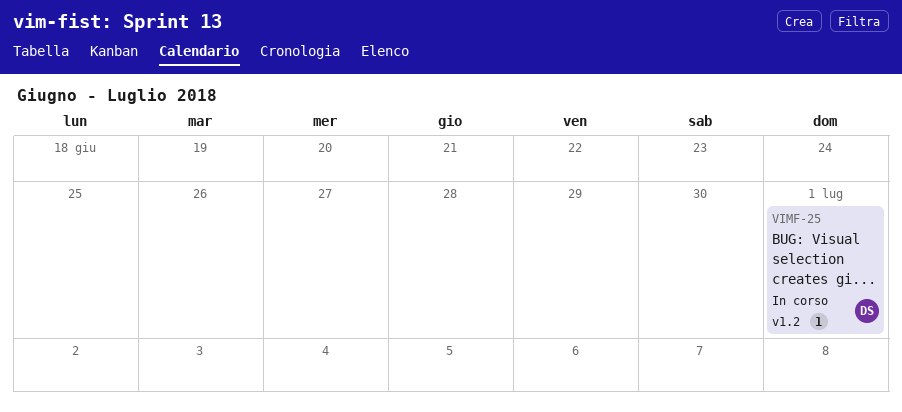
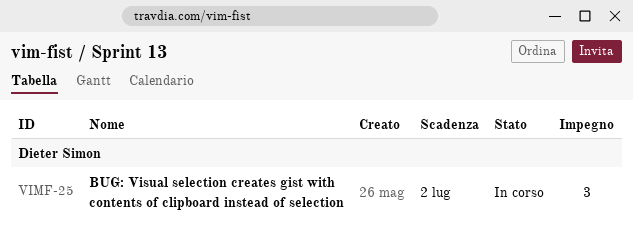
VIMF-25, estimate: 1 -> 3
VIMF-25, due: Jul 1 -> Jul 2

